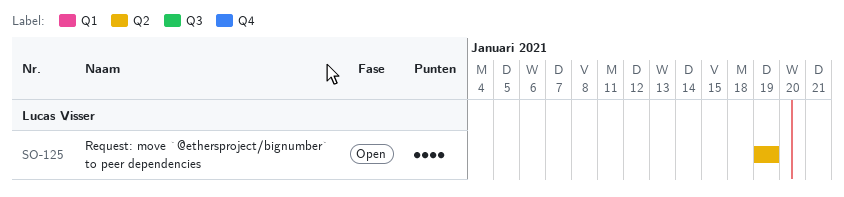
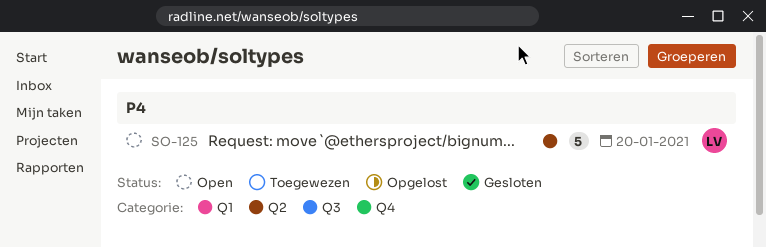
SO-125, estimate: 4 -> 5
SO-125, due: Jan 19 -> Jan 20

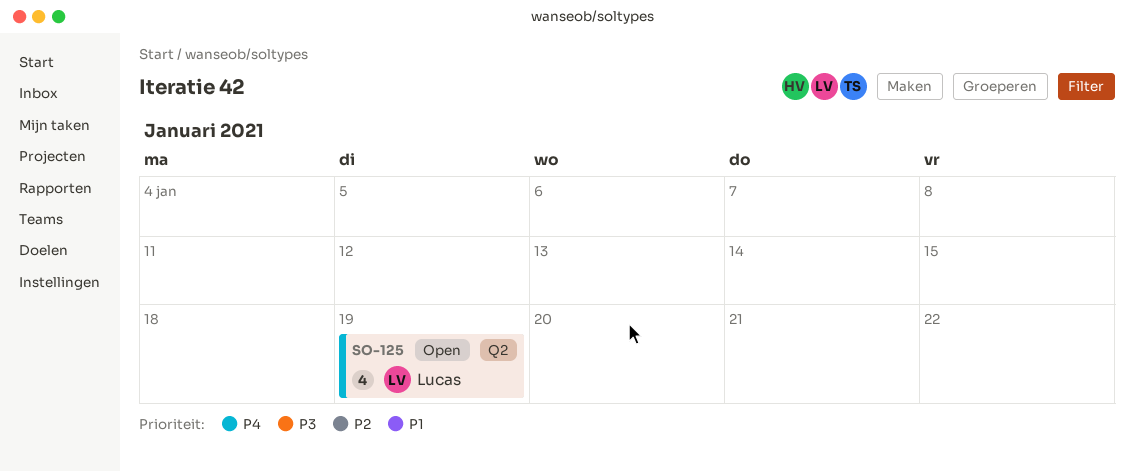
SO-125, estimate: 5 -> 4
SO-125, due: Jan 20 -> Jan 19

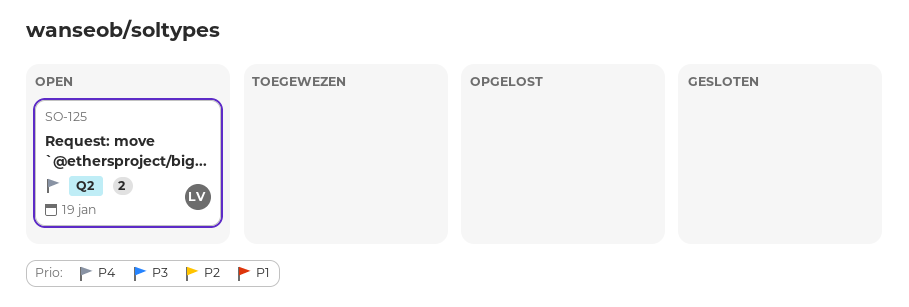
SO-125, estimate: 4 -> 2

